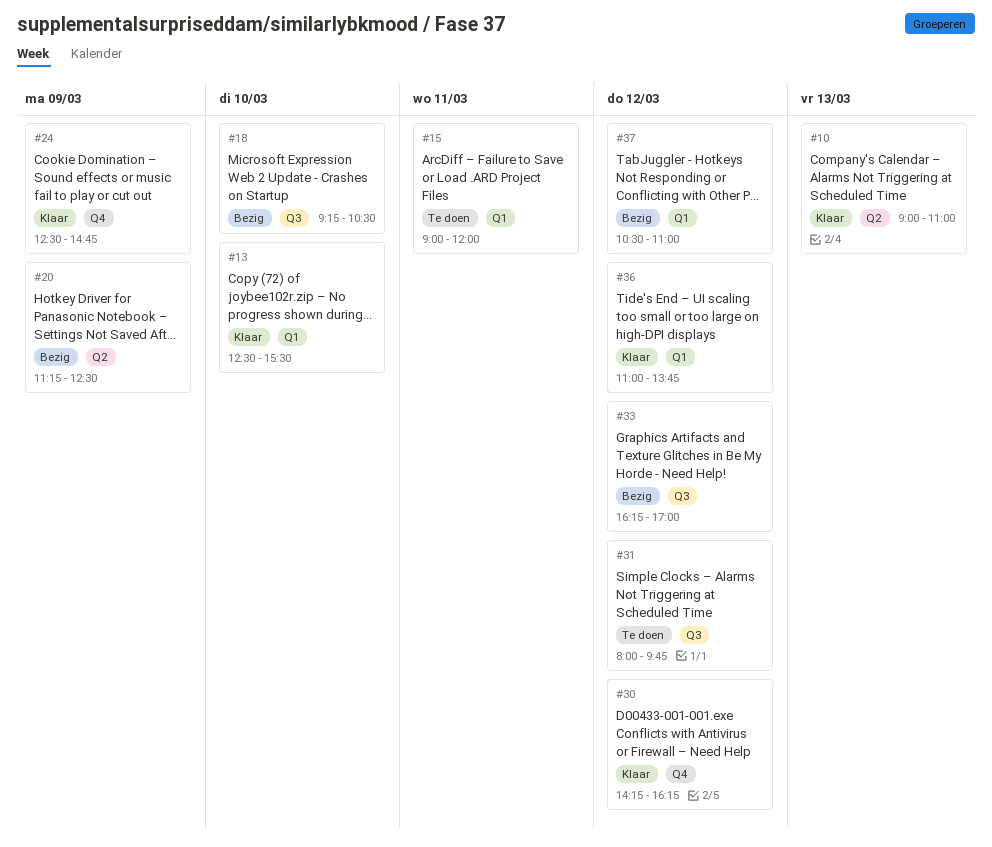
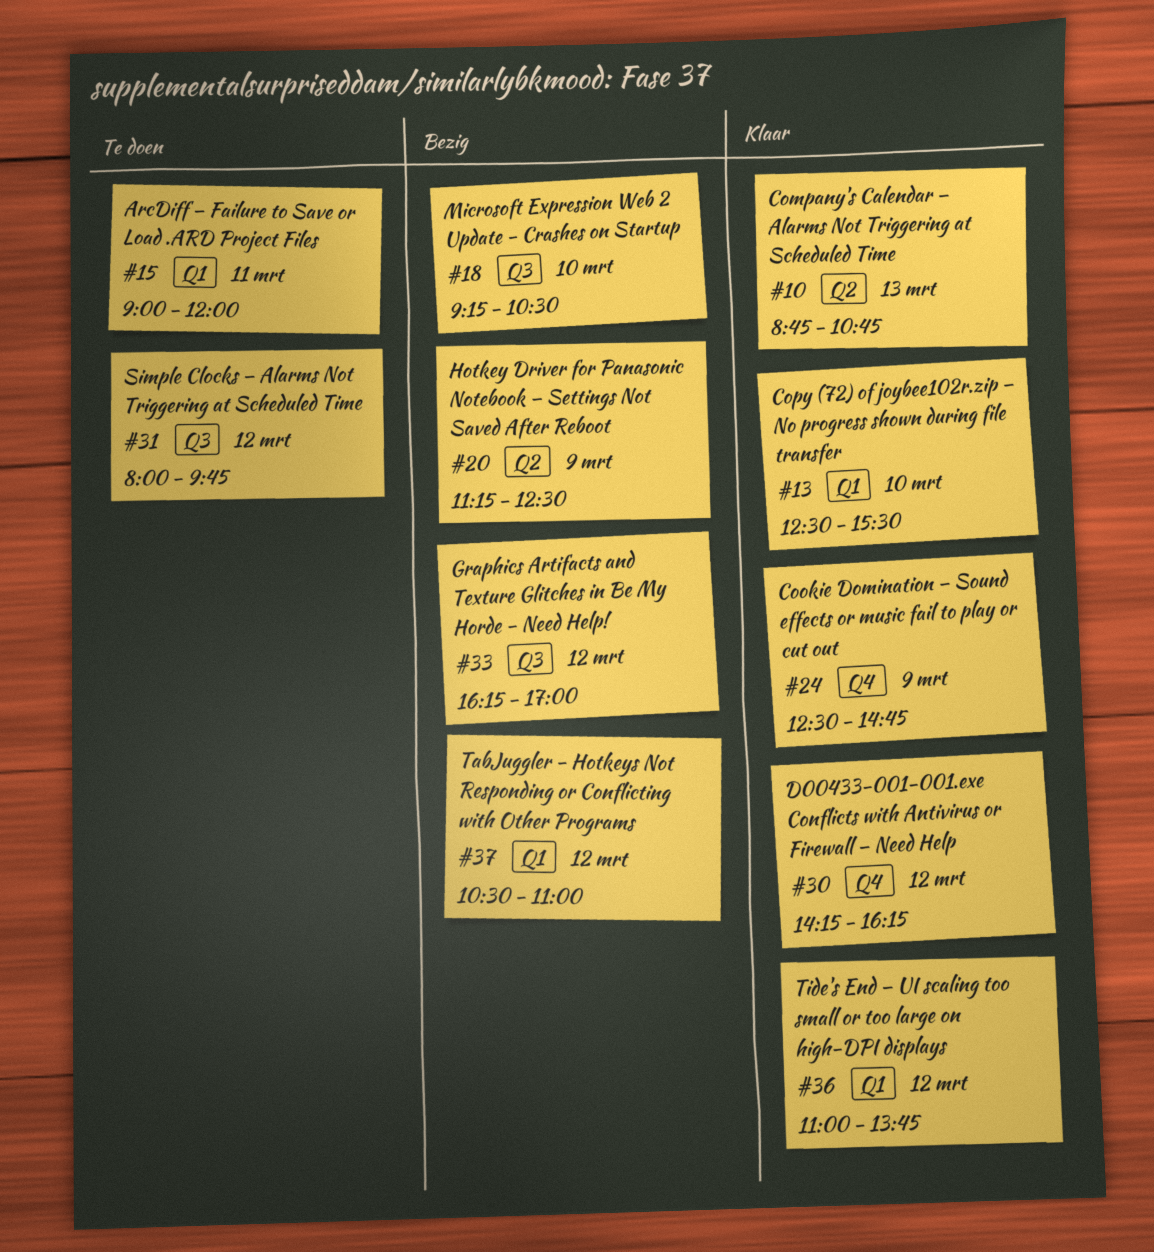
#10, begins: 09:00 -> 08:45
#10, ends: 11:00 -> 10:45

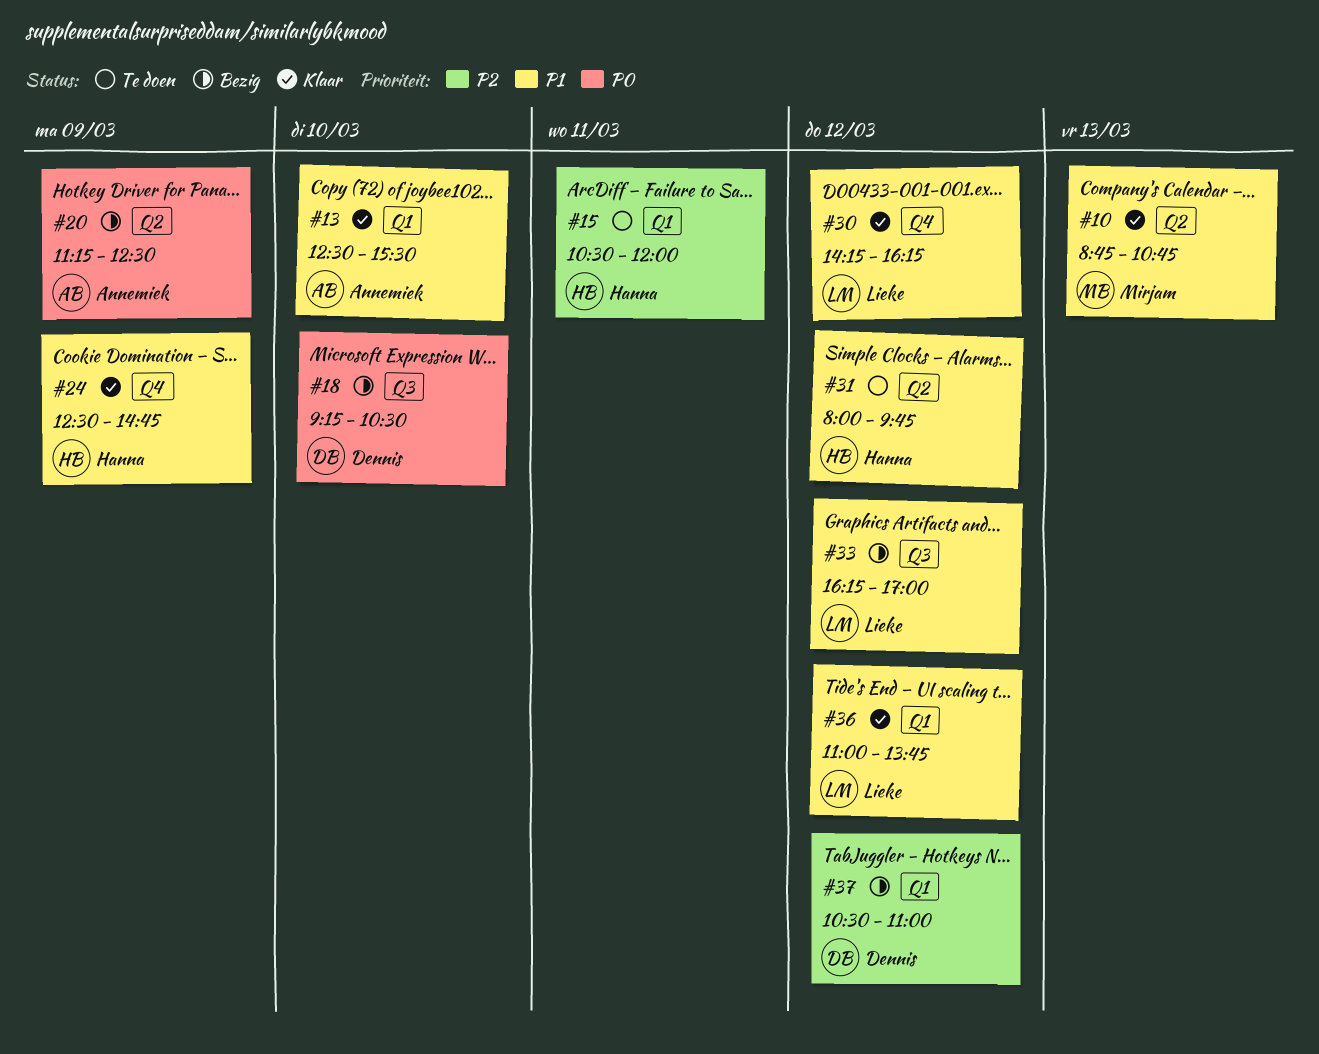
#15, begins: 09:00 -> 10:30
#31, label: Q3 -> Q2

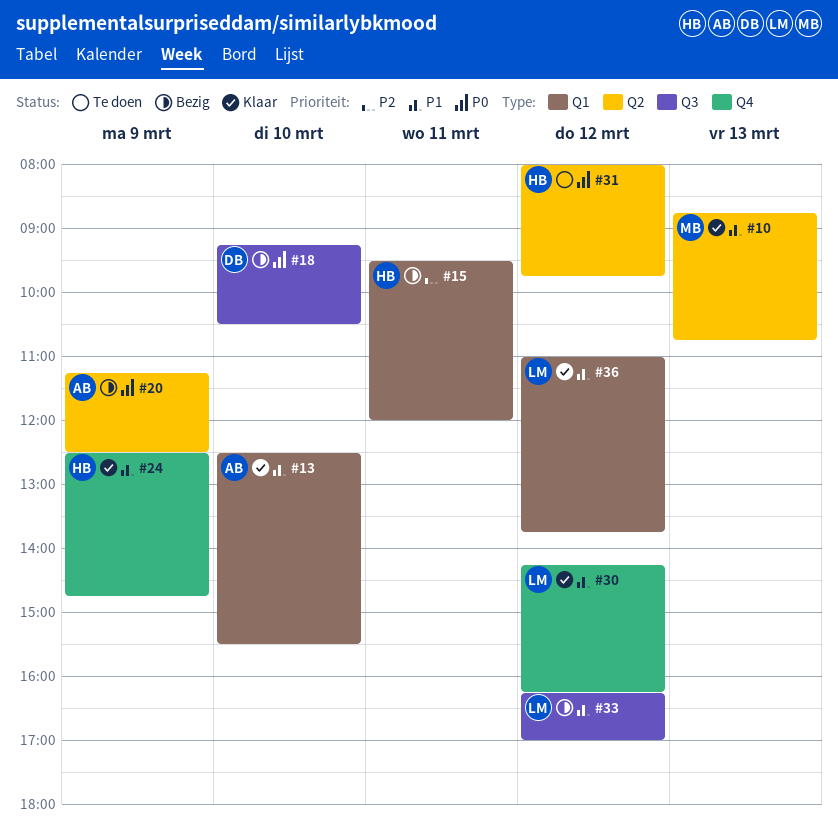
#15, status: Te doen -> Bezig
#15, begins: 10:30 -> 09:30
#31, priority: P1 -> P0
#37: present -> none

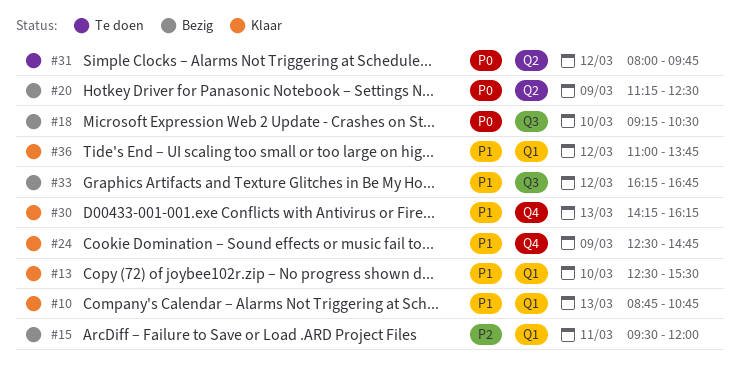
#10, label: Q2 -> Q1
#30, day: Mar 12 -> Mar 13
#33, ends: 17:00 -> 16:45

